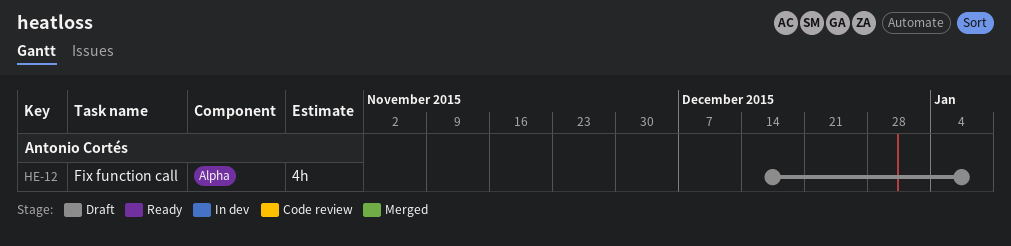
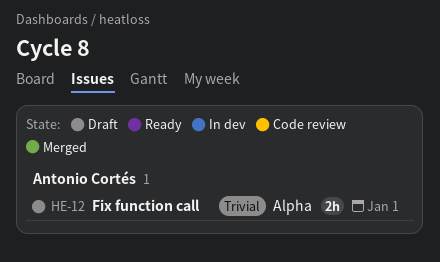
HE-12, estimate: 4h -> 2h
HE-12, due: Jan 8 -> Jan 1

